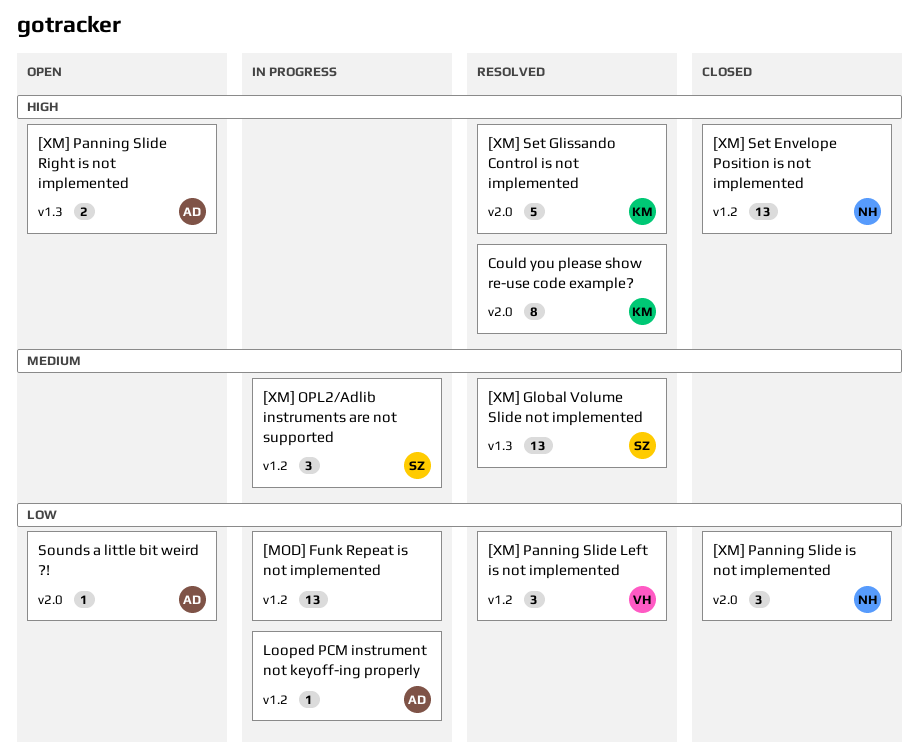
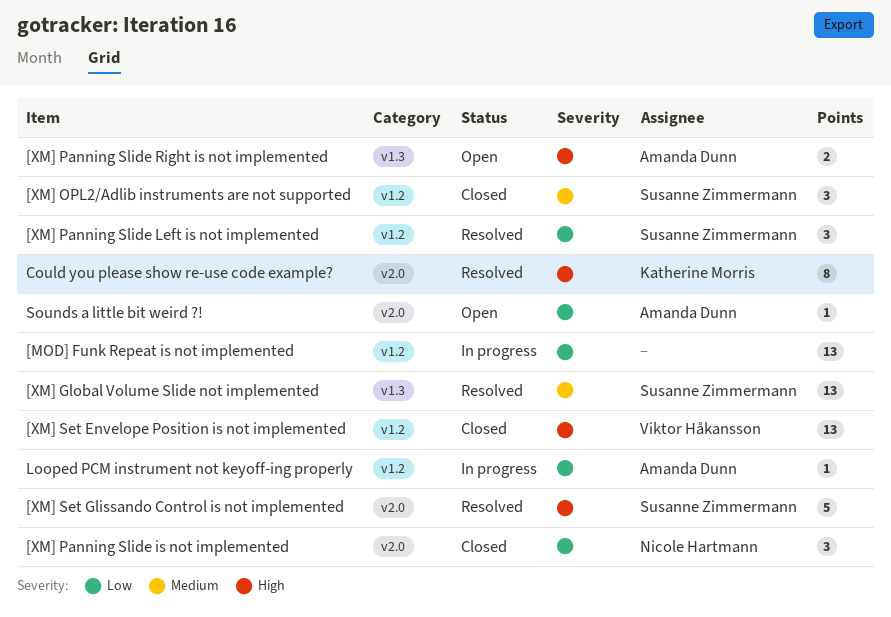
[XM] OPL2/Adlib instruments are not supported, status: In progress -> Closed
[XM] Panning Slide Left is not implemented, owner: Viktor Håkansson -> Susanne Zimmermann
[XM] Set Envelope Position is not implemented, owner: Nicole Hartmann -> Viktor Håkansson
[XM] Set Glissando Control is not implemented, owner: Katherine Morris -> Susanne Zimmermann

